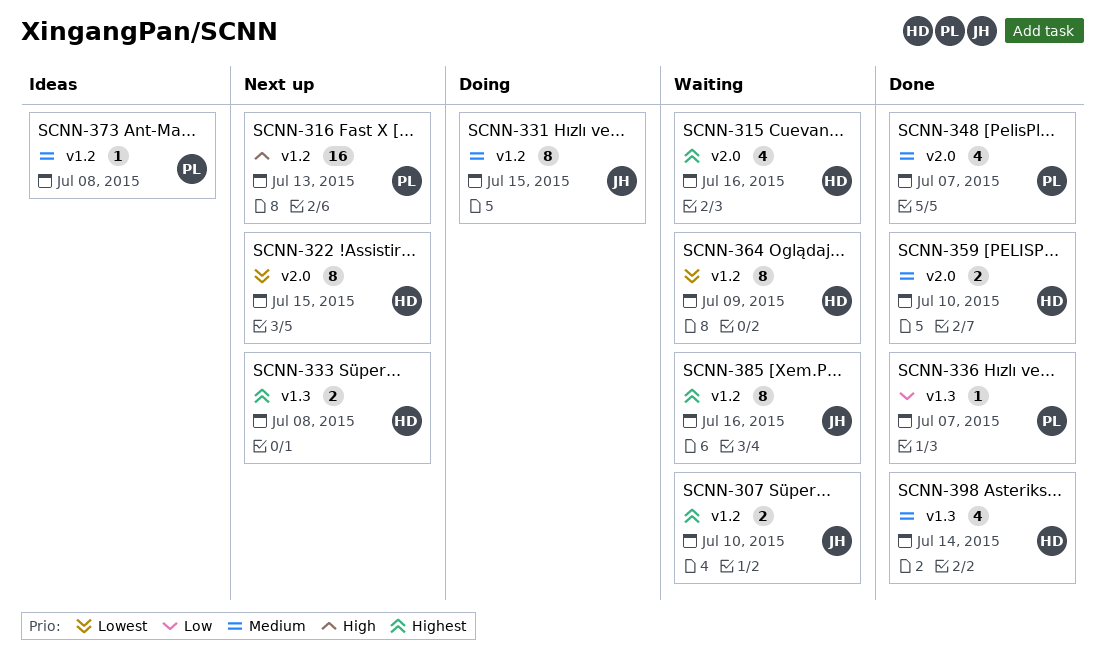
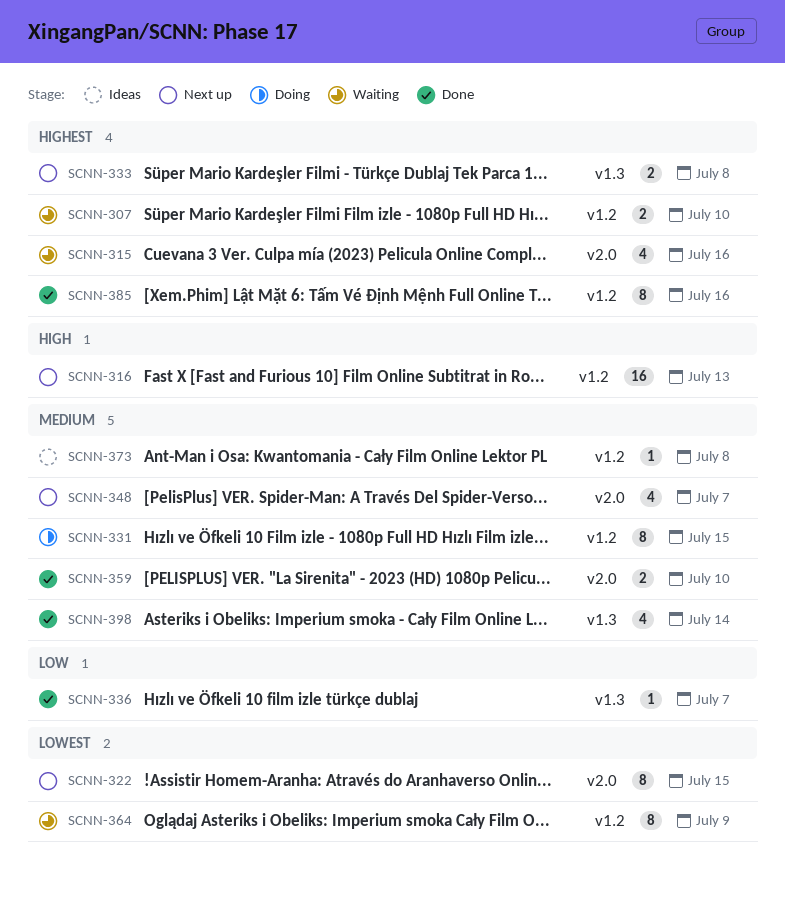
SCNN-348, status: Done -> Next up
SCNN-385, status: Waiting -> Done

